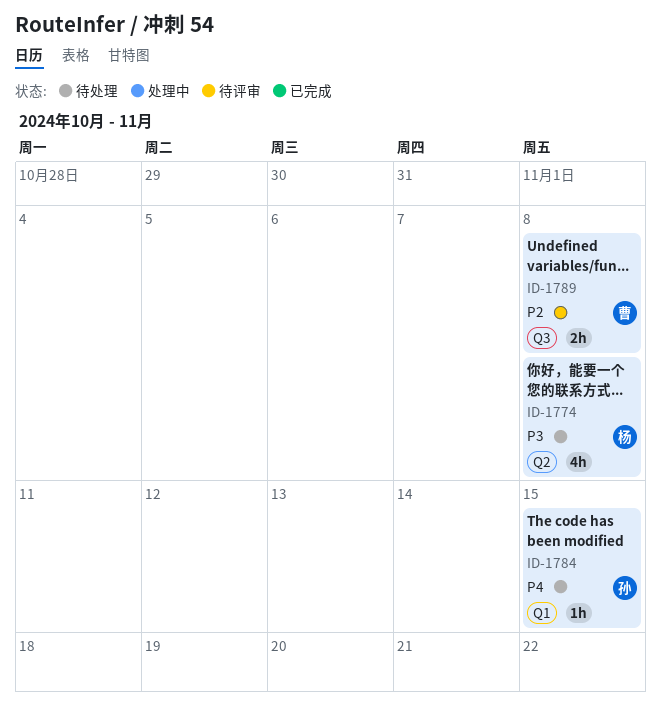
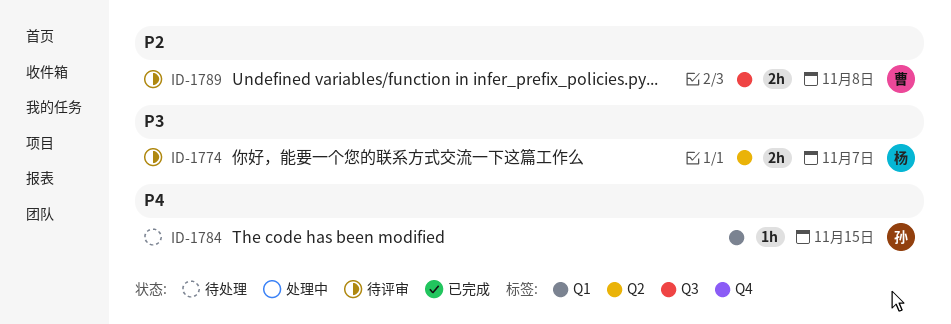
ID-1774, status: 待处理 -> 待评审
ID-1774, estimate: 4h -> 2h
ID-1774, due: Nov 8 -> Nov 7

